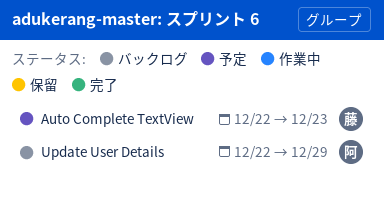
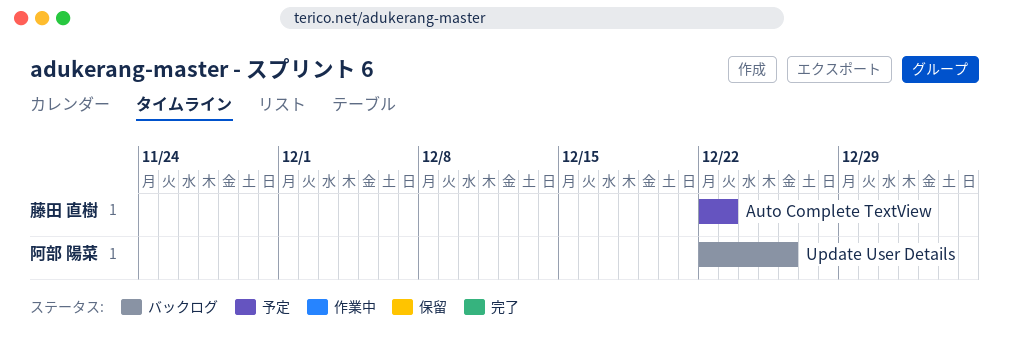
Update User Details, due: Dec 29 -> Dec 26

